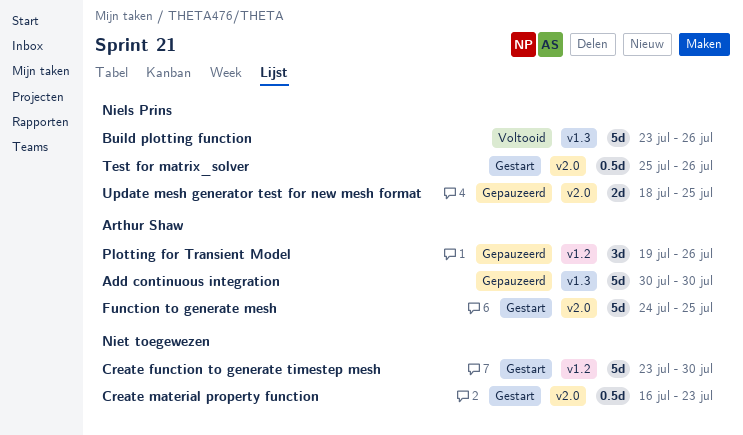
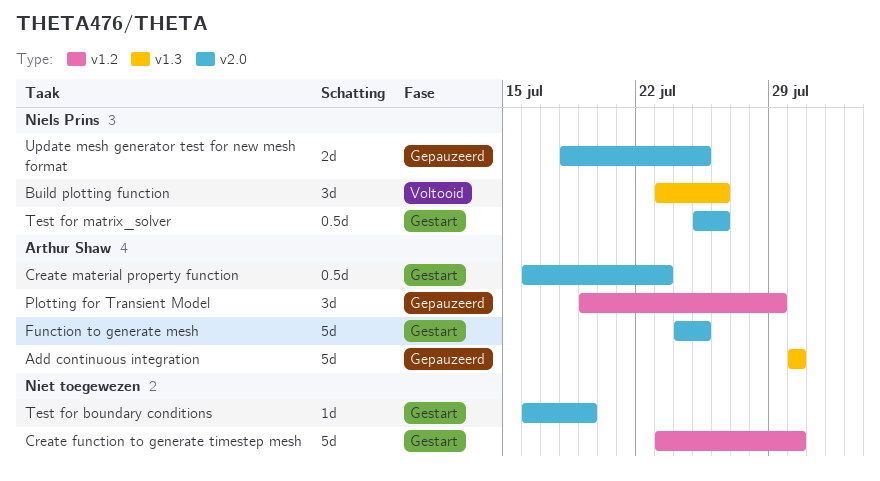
Build plotting function, estimate: 5d -> 3d
Create material property function, owner: none -> Arthur Shaw
Plotting for Transient Model, due: Jul 26 -> Jul 29
Test for boundary conditions: none -> present

